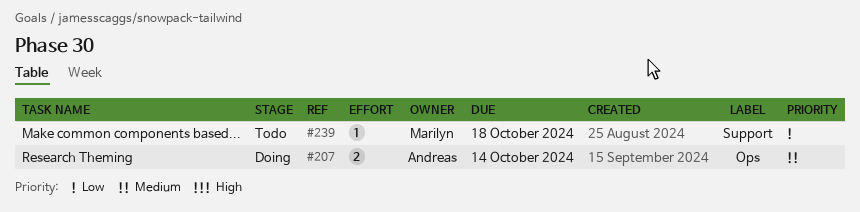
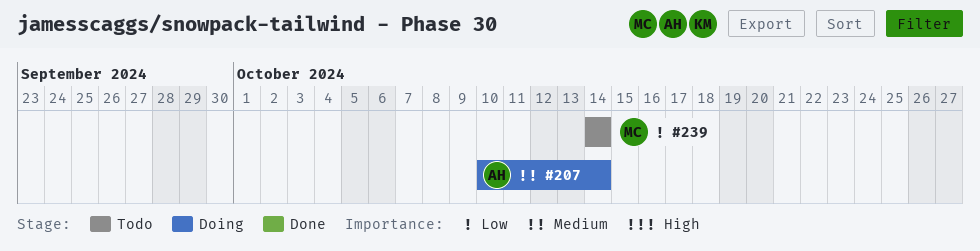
#239, due: Oct 18 -> Oct 14

